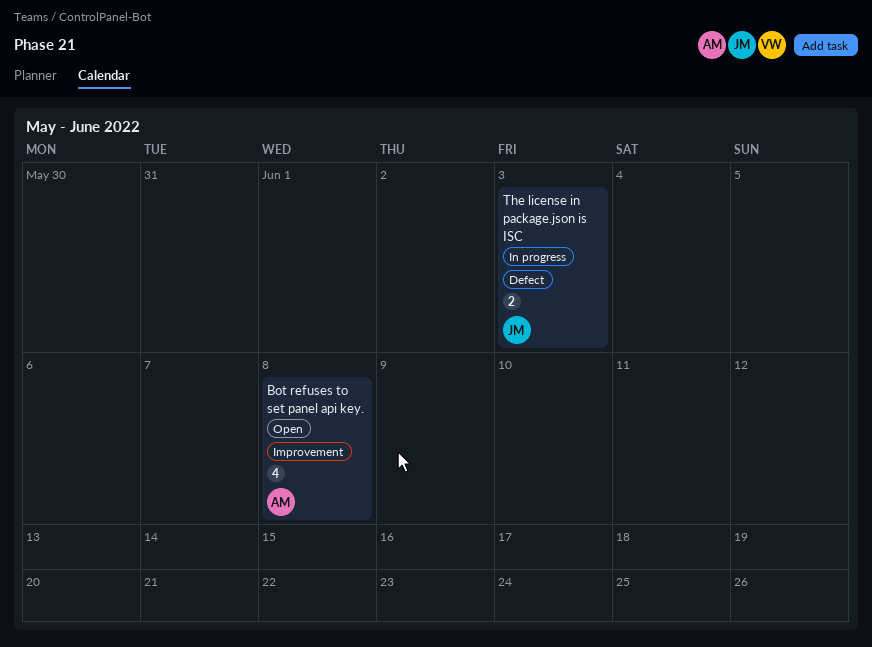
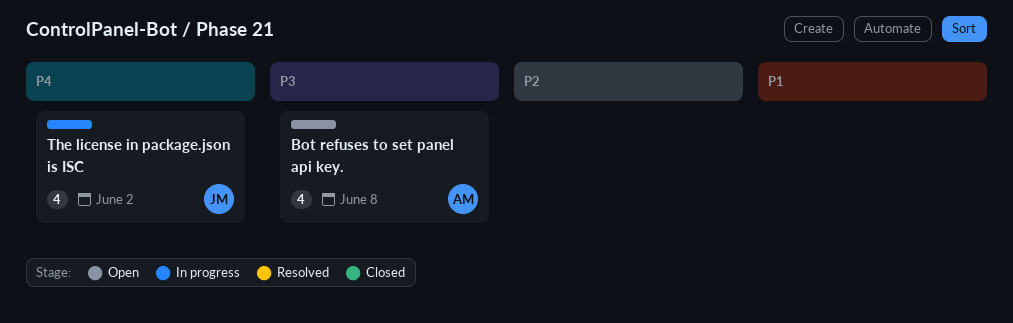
The license in package.json is ISC, estimate: 2 -> 4
The license in package.json is ISC, due: Jun 3 -> Jun 2

